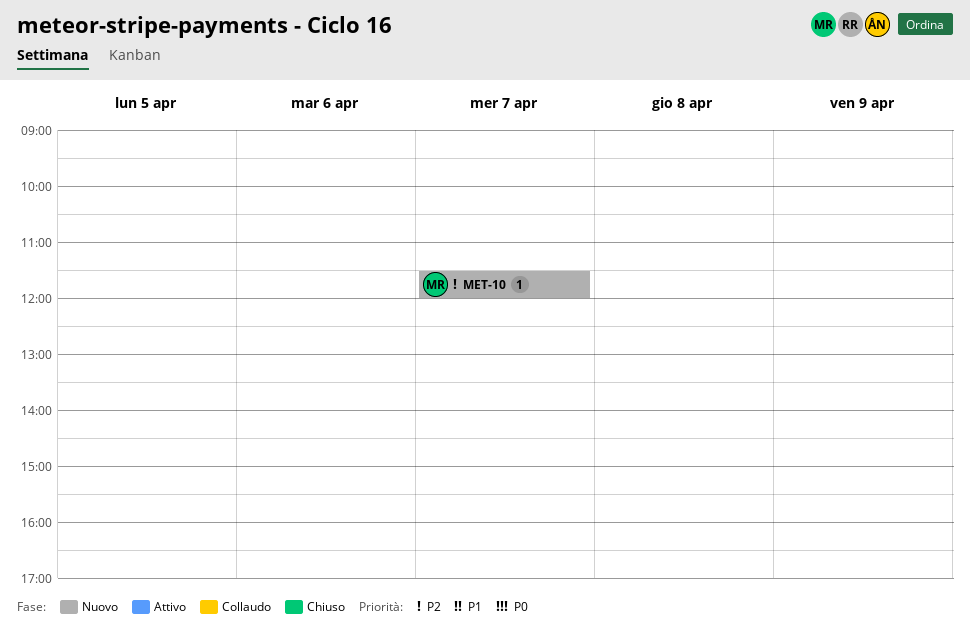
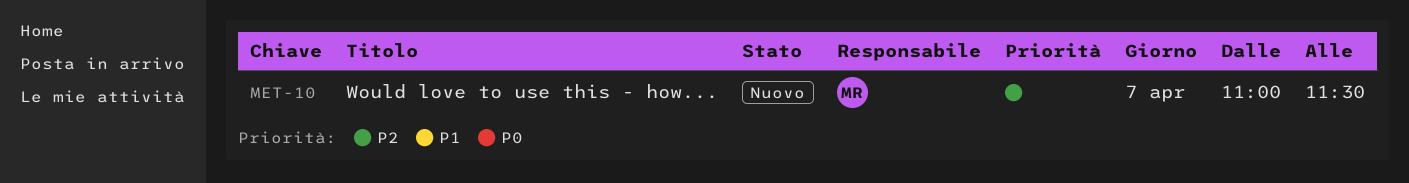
MET-10, begins: 11:30 -> 11:00
MET-10, ends: 12:00 -> 11:30

